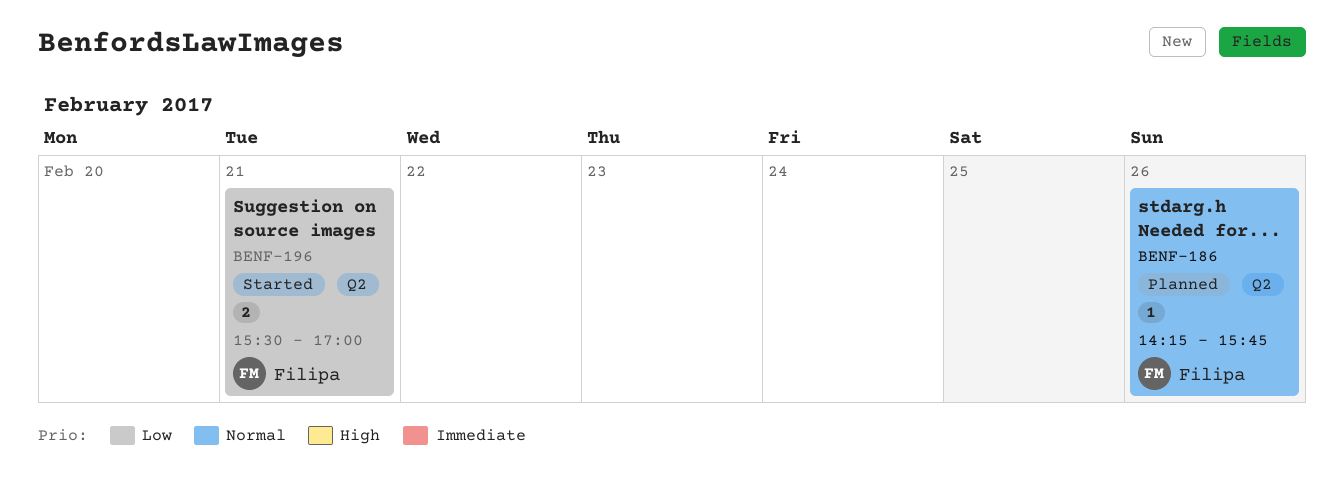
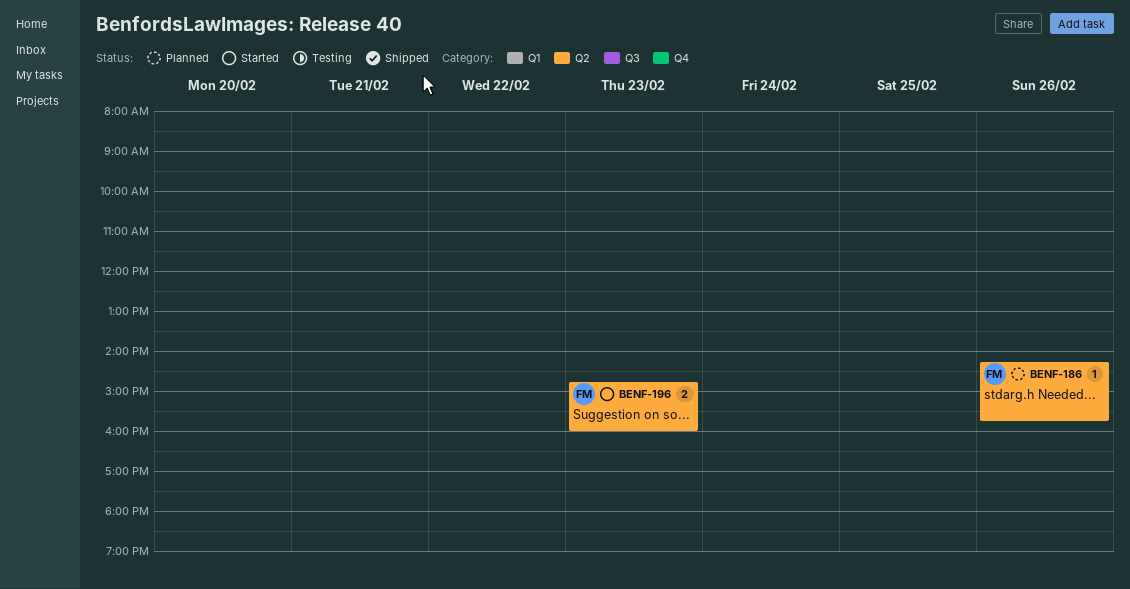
BENF-196, day: Feb 21 -> Feb 23
BENF-196, begins: 15:30 -> 14:45
BENF-196, ends: 17:00 -> 16:00

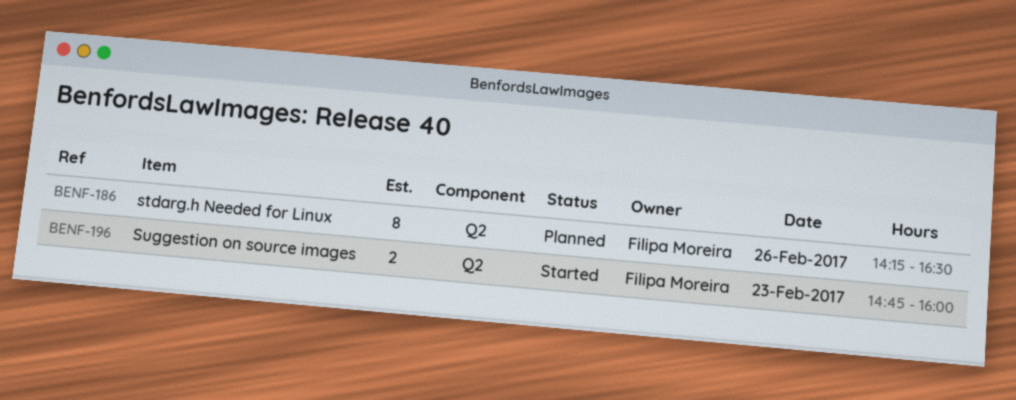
BENF-186, estimate: 1 -> 8
BENF-186, ends: 15:45 -> 16:30

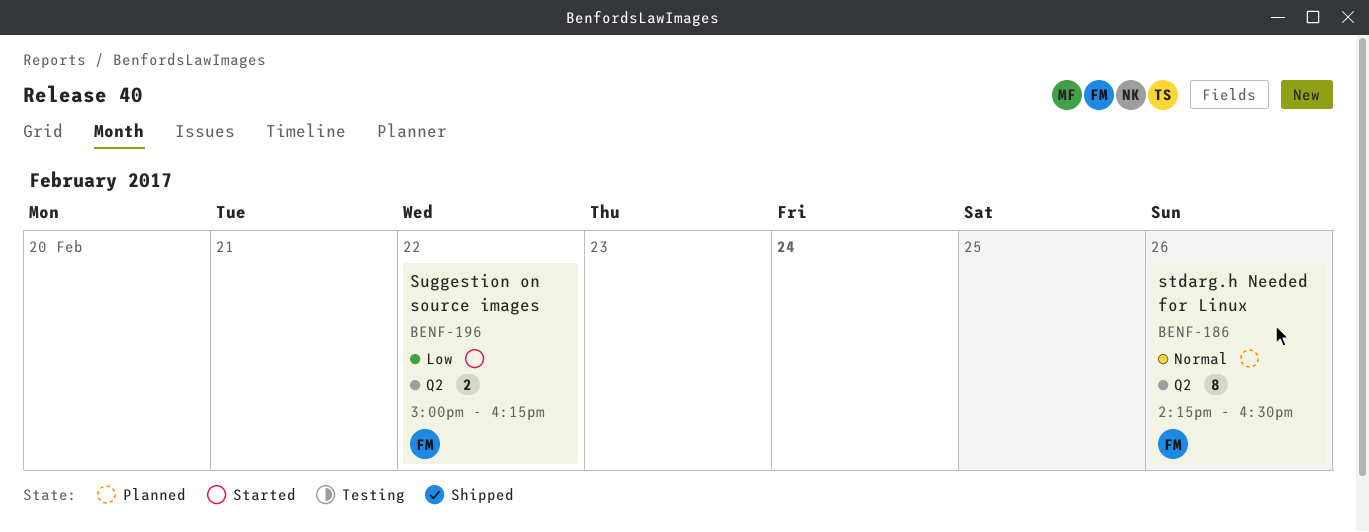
BENF-196, day: Feb 23 -> Feb 22
BENF-196, begins: 14:45 -> 15:00
BENF-196, ends: 16:00 -> 16:15

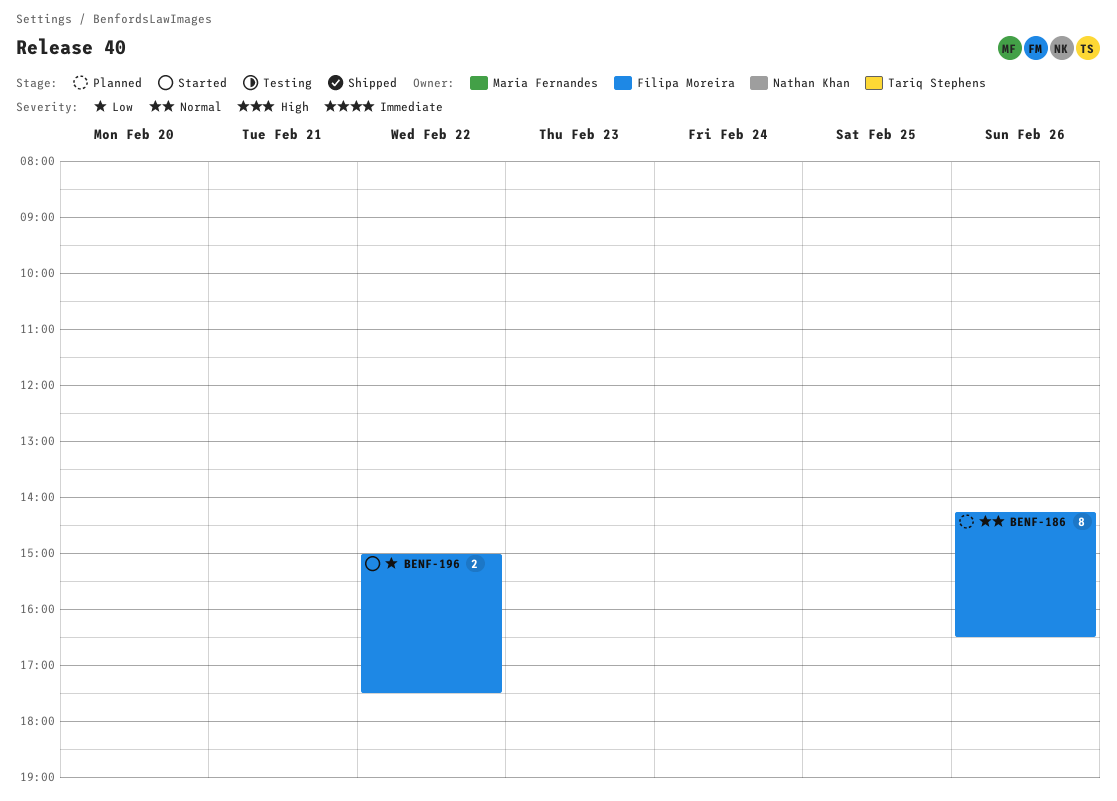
BENF-196, ends: 16:15 -> 17:30

